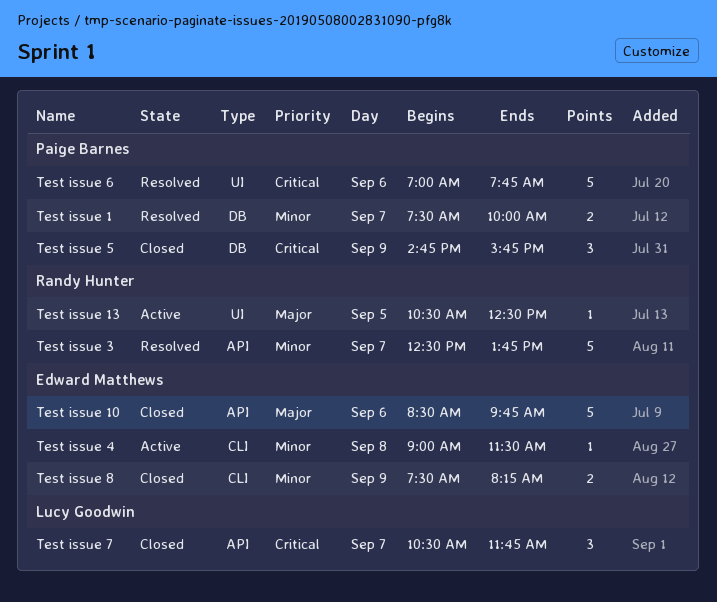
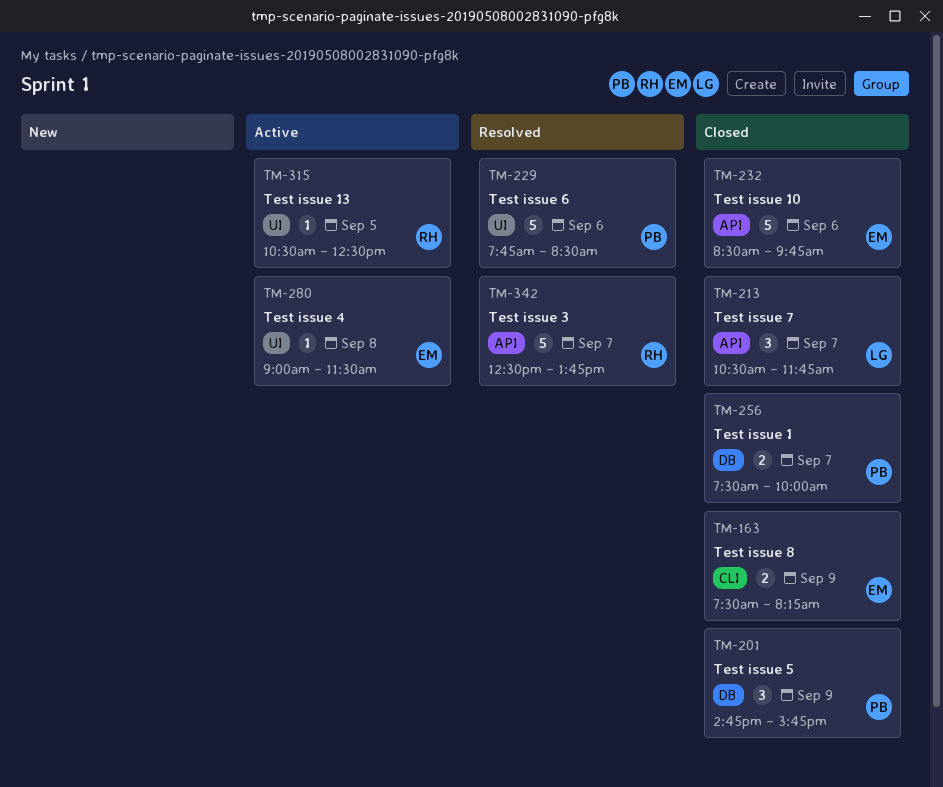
Test issue 1, status: Resolved -> Closed
Test issue 4, label: CLI -> UI
Test issue 6, begins: 07:00 -> 07:45
Test issue 6, ends: 07:45 -> 08:30

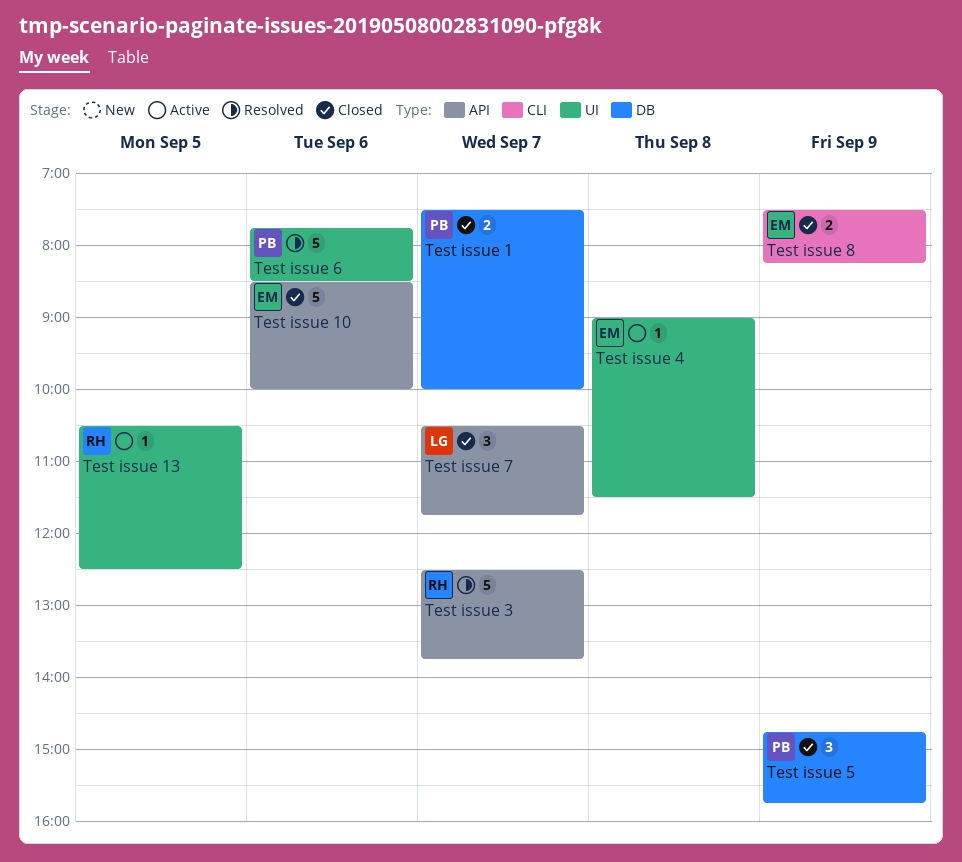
Test issue 10, ends: 09:45 -> 10:00

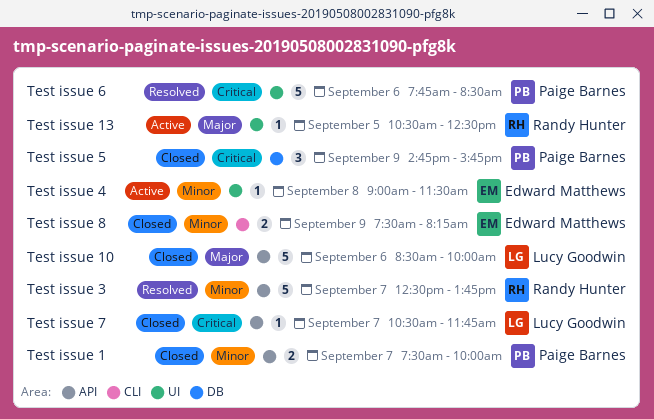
Test issue 1, label: DB -> API
Test issue 10, owner: Edward Matthews -> Lucy Goodwin
Test issue 7, estimate: 3 -> 1

